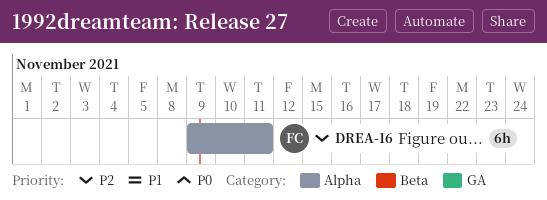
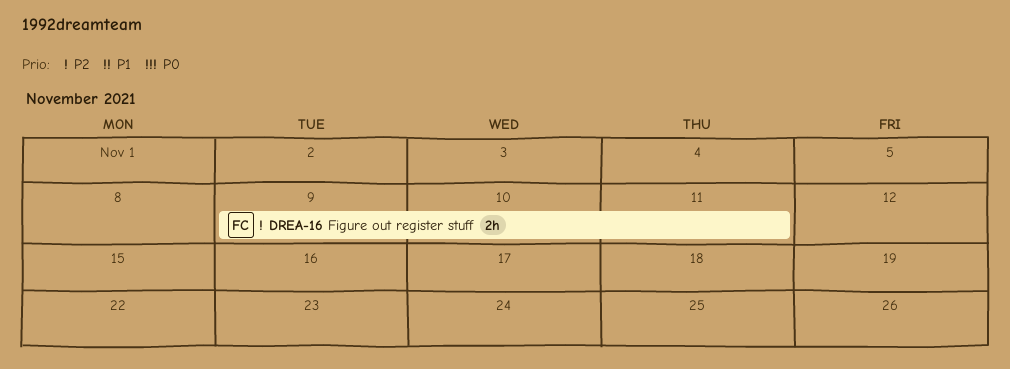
DREA-16, estimate: 6h -> 2h

